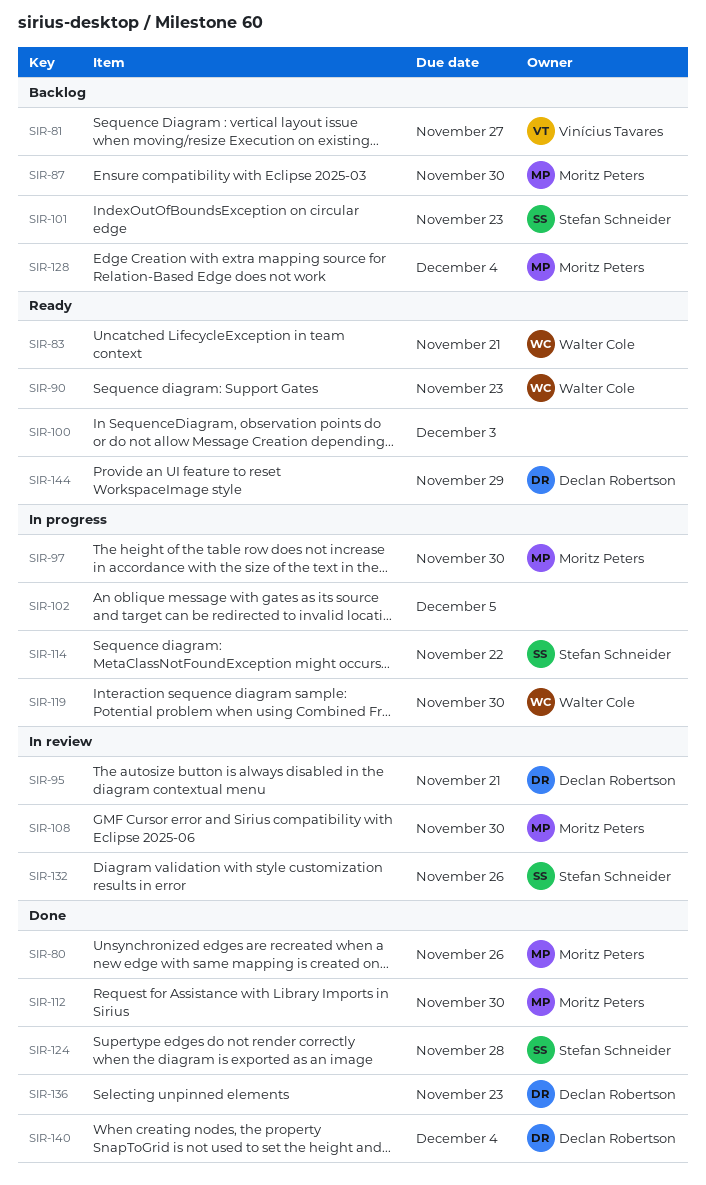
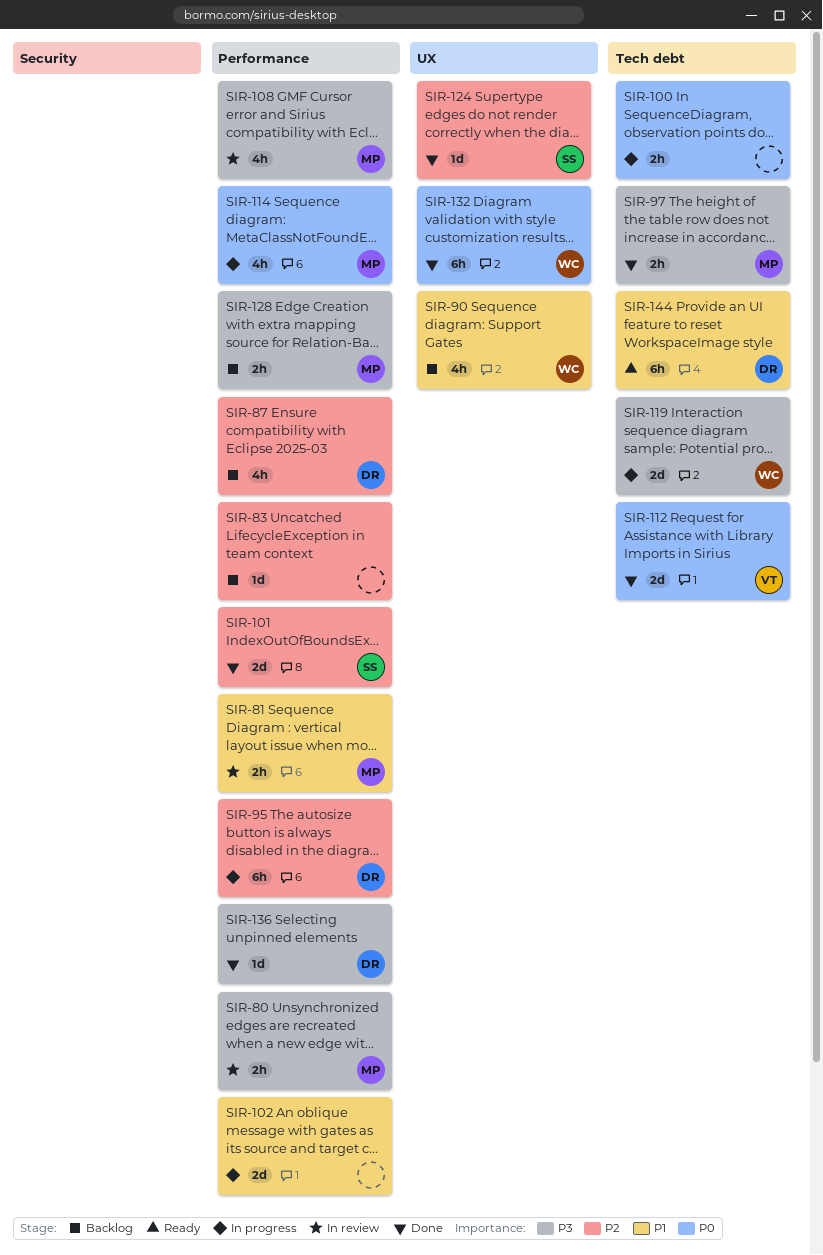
SIR-80, status: Done -> In review
SIR-81, status: Backlog -> In review
SIR-81, owner: Vinícius Tavares -> Moritz Peters
SIR-83, status: Ready -> Backlog
SIR-83, owner: Walter Cole -> none
SIR-87, owner: Moritz Peters -> Declan Robertson
SIR-90, status: Ready -> Backlog
SIR-95, status: In review -> In progress
SIR-97, status: In progress -> Done
SIR-100, status: Ready -> In progress
SIR-101, status: Backlog -> Done
SIR-112, owner: Moritz Peters -> Vinícius Tavares
SIR-114, owner: Stefan Schneider -> Moritz Peters
SIR-132, status: In review -> Done
SIR-132, owner: Stefan Schneider -> Walter Cole
SIR-140: present -> none

